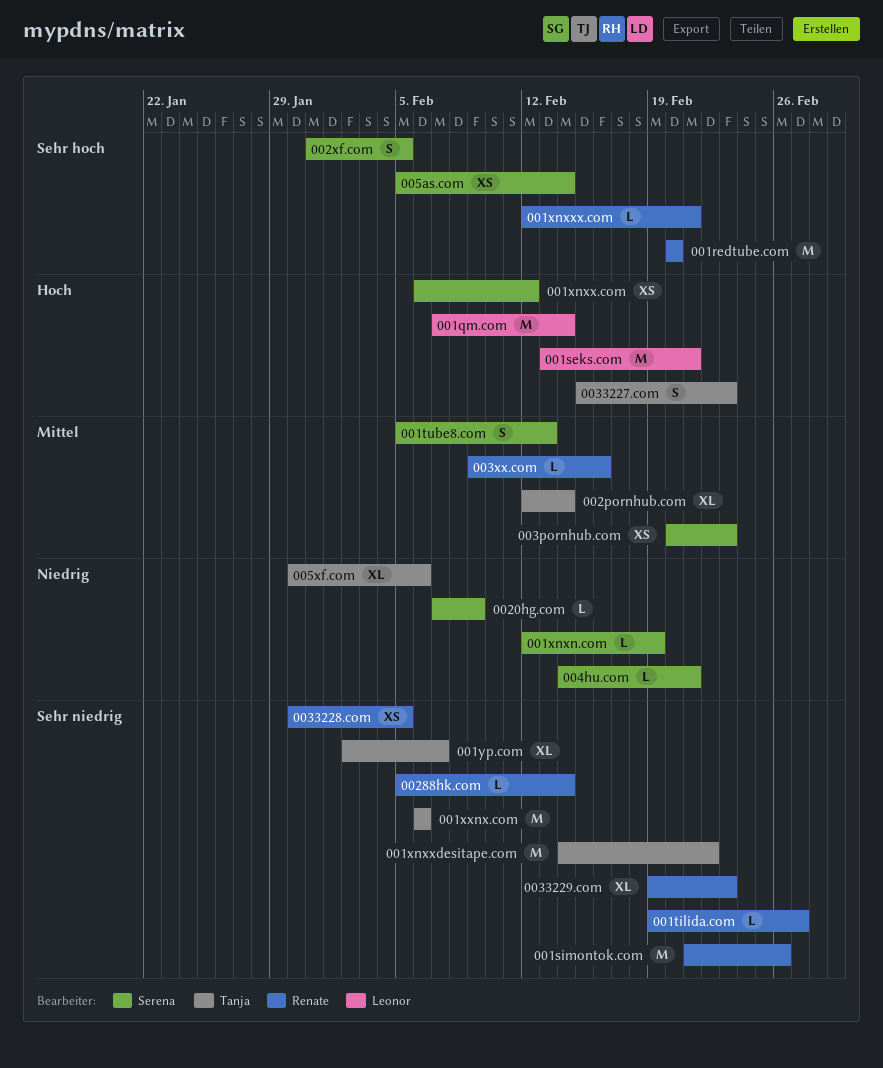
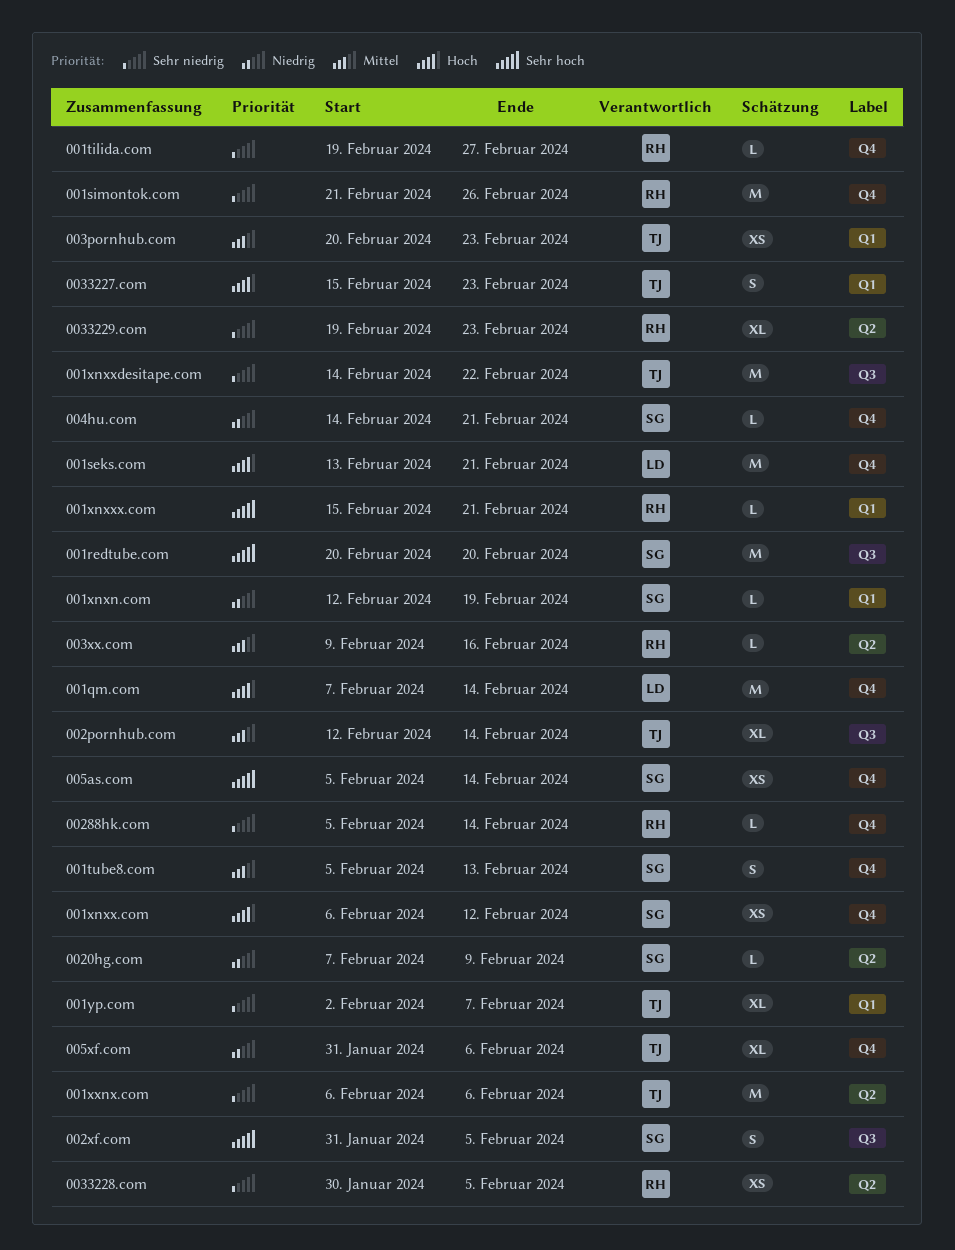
001redtube.com, owner: Renate -> Serena
001xnxxx.com, start: Feb 12 -> Feb 15
003pornhub.com, owner: Serena -> Tanja
005xf.com, start: Jan 30 -> Jan 31

